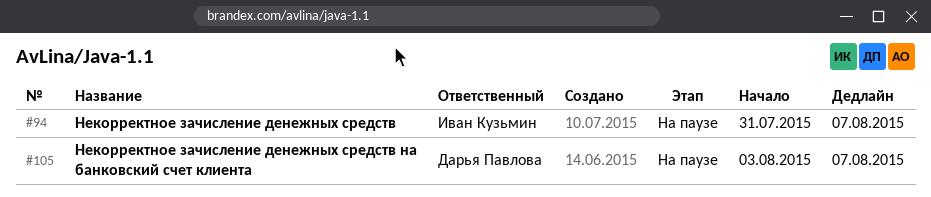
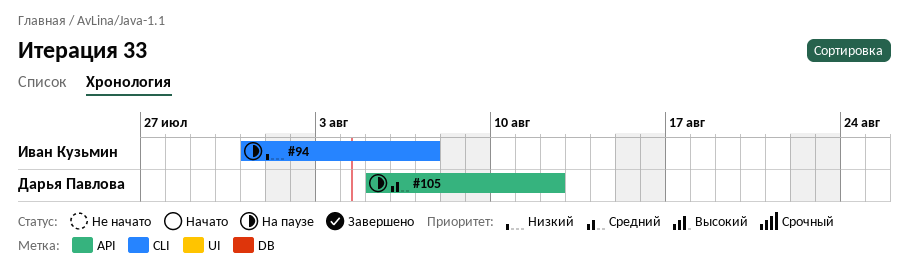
#105, start: Aug 3 -> Aug 5
#105, due: Aug 7 -> Aug 12

